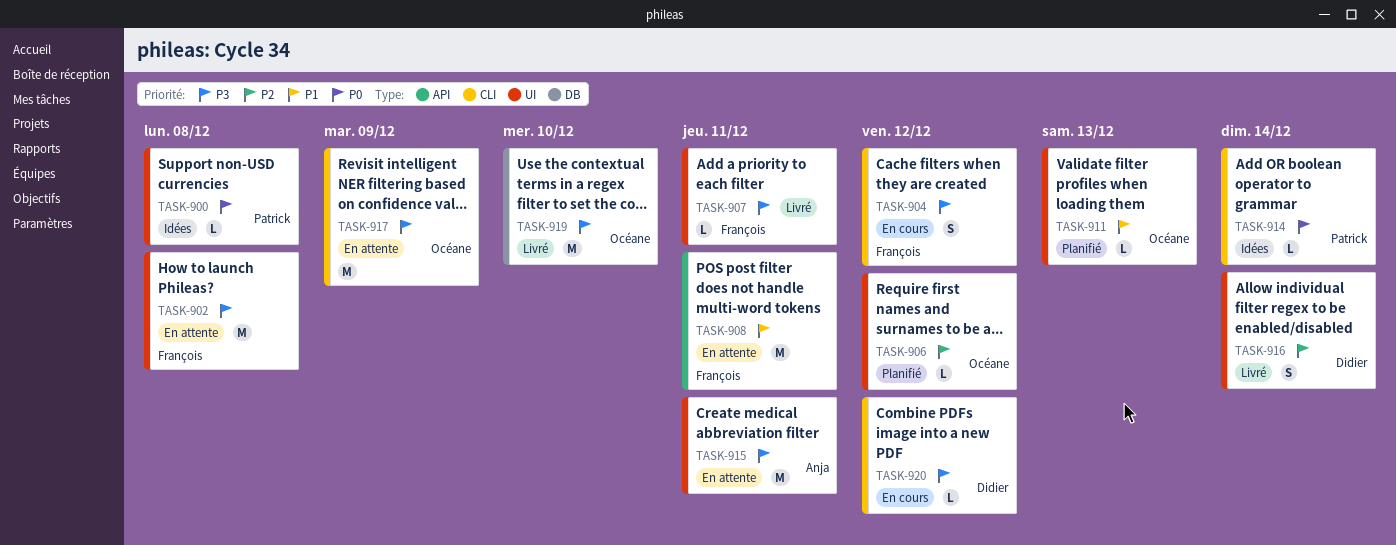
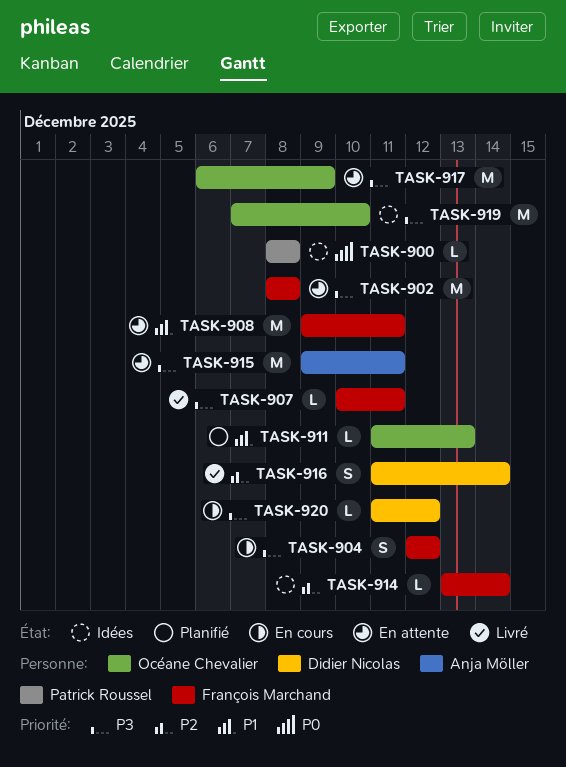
TASK-906: present -> none
TASK-914, owner: Patrick Roussel -> François Marchand
TASK-914, priority: P0 -> P2
TASK-919, status: Livré -> Idées

